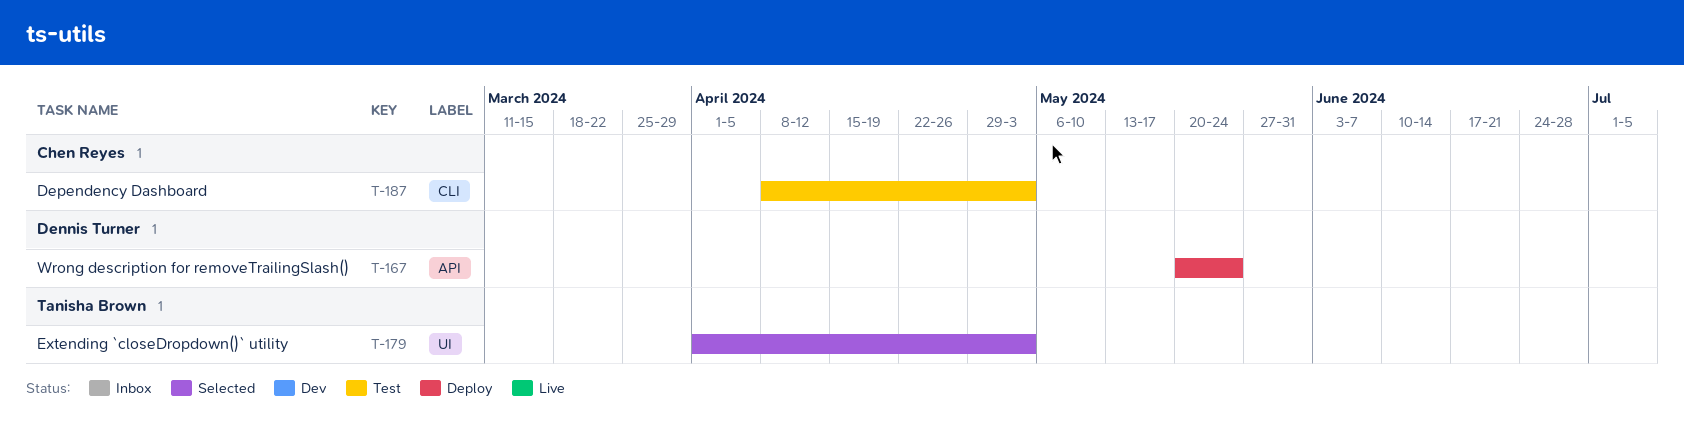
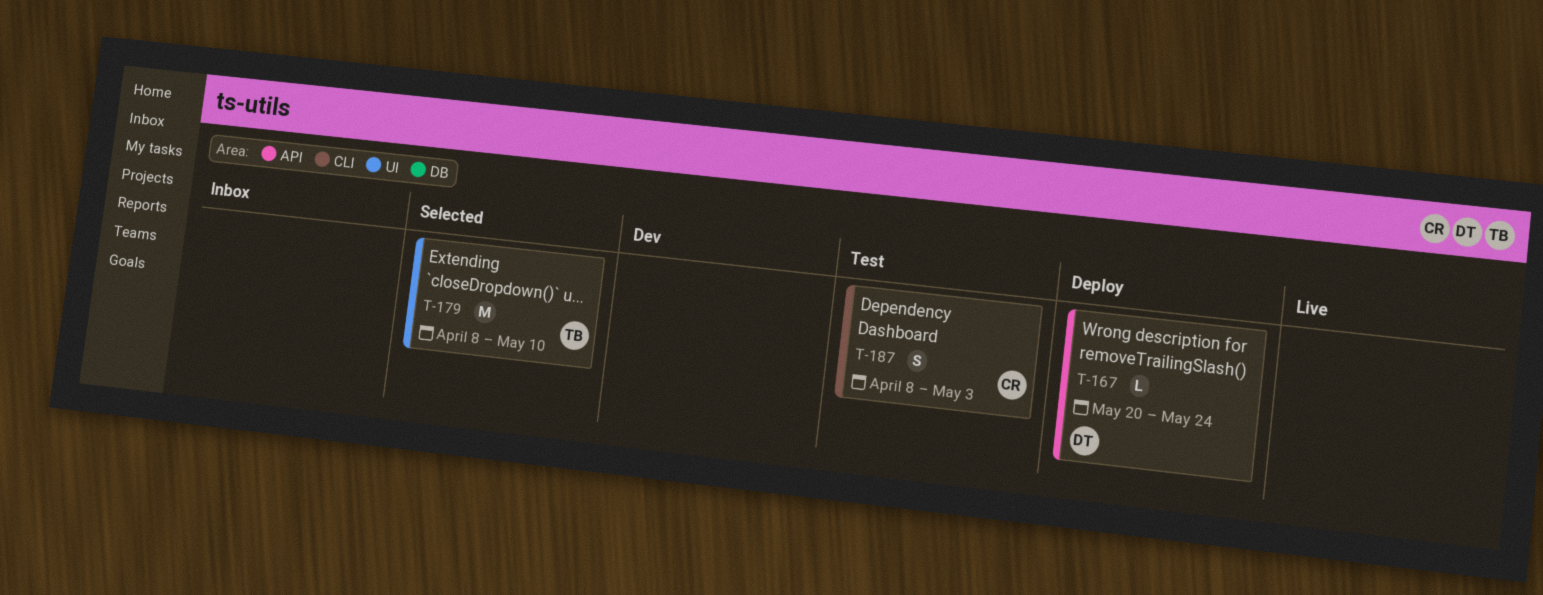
T-179, start: Apr 1 -> Apr 8
T-179, due: May 3 -> May 10

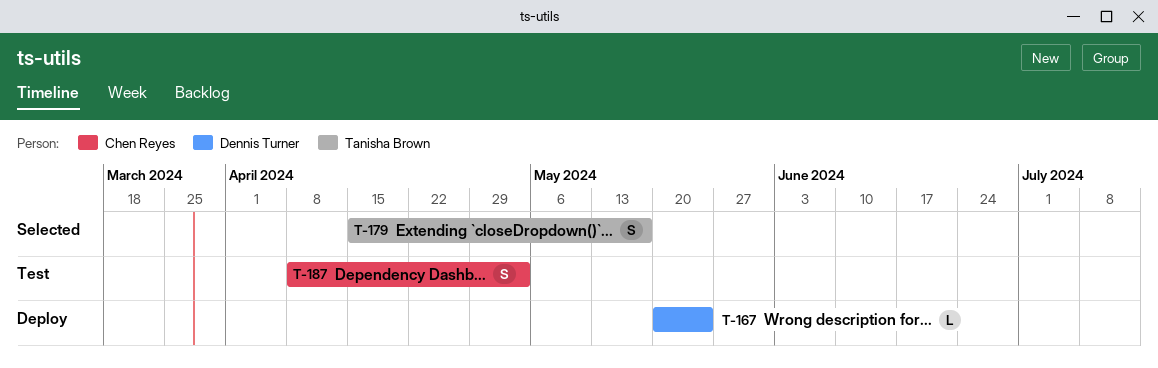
T-179, estimate: M -> S
T-179, start: Apr 8 -> Apr 15
T-179, due: May 10 -> May 17

